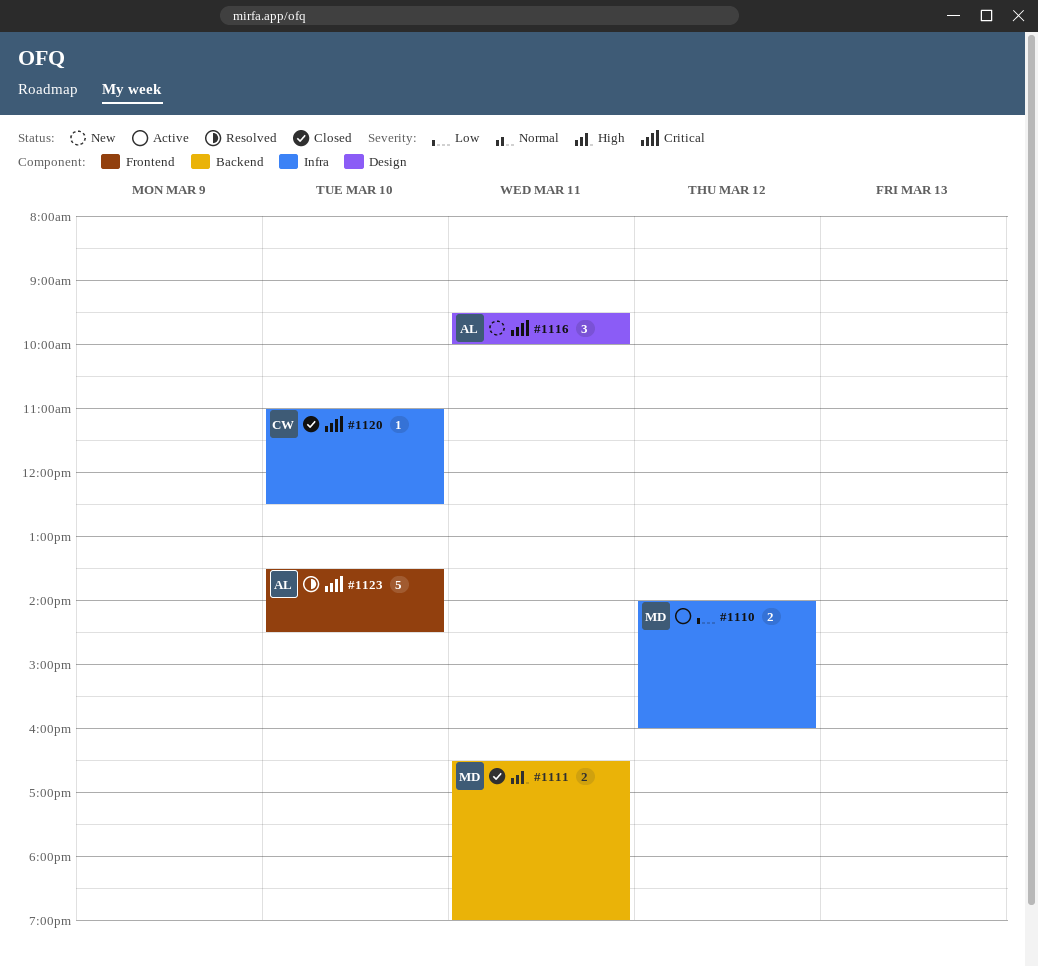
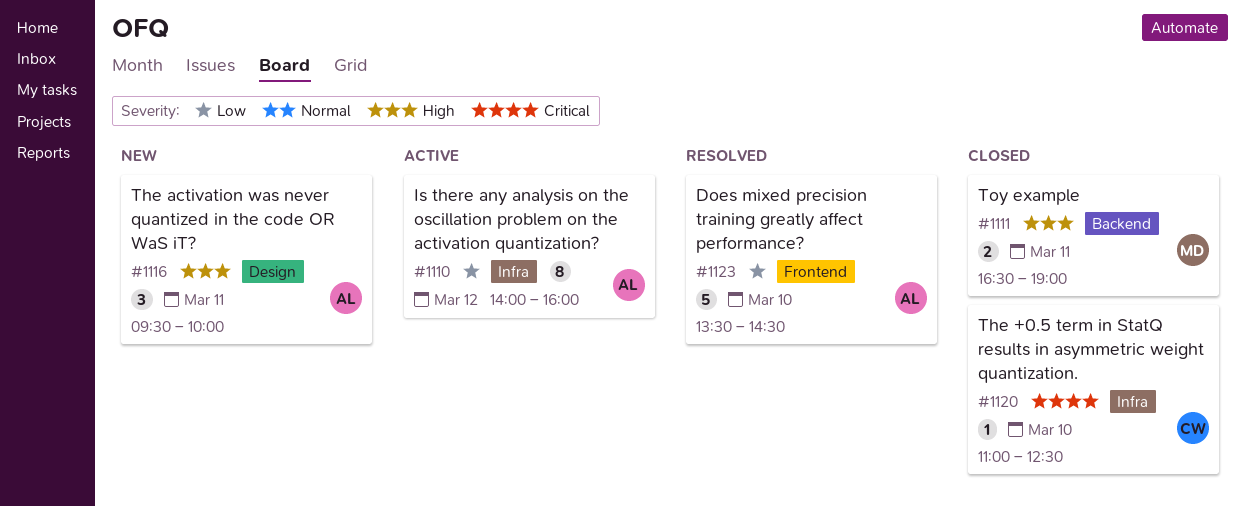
#1110, owner: MD -> AL
#1110, estimate: 2 -> 8
#1116, priority: Critical -> High
#1123, priority: Critical -> Low

